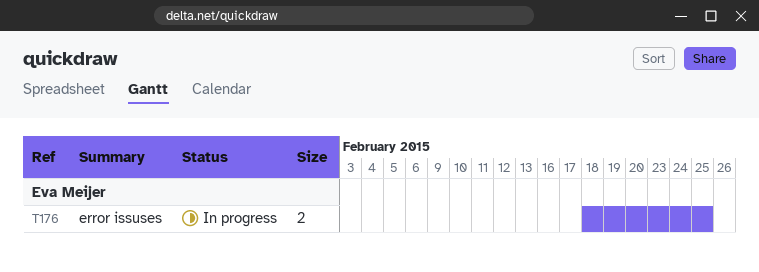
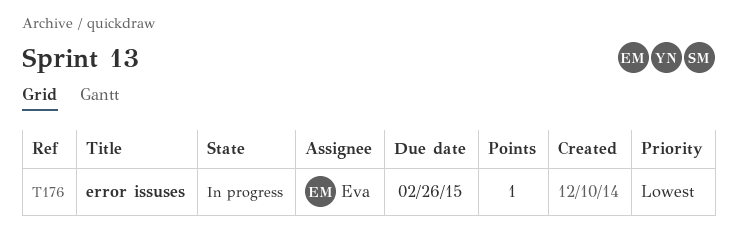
T176, estimate: 2 -> 1
T176, due: Feb 25 -> Feb 26

